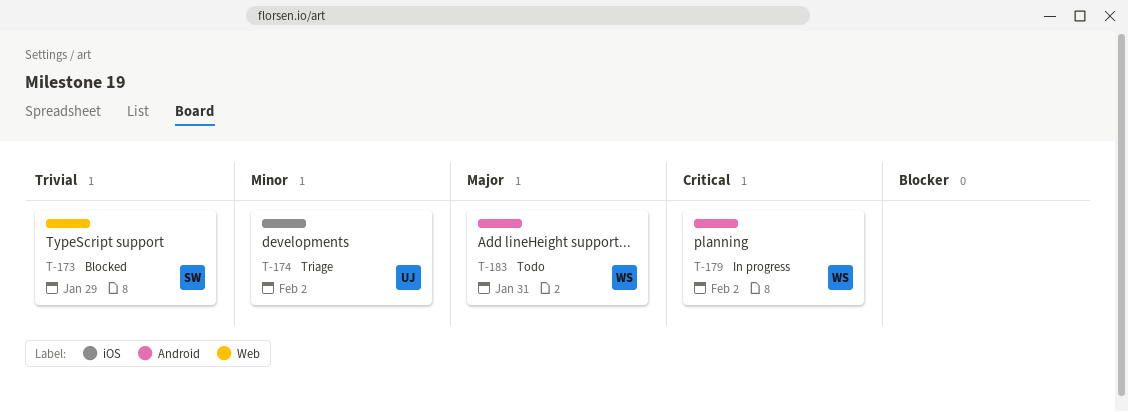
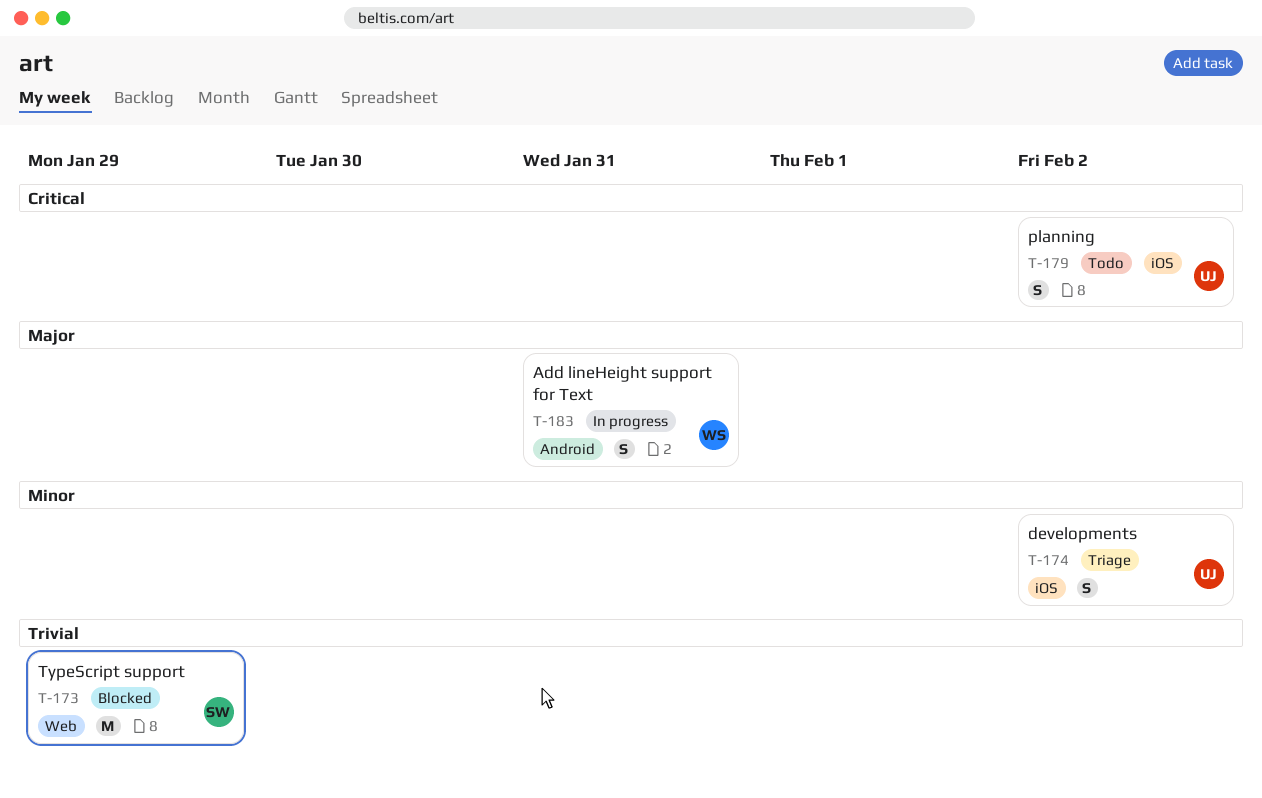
T-179, status: In progress -> Todo
T-179, owner: WS -> UJ
T-179, label: Android -> iOS
T-183, status: Todo -> In progress

